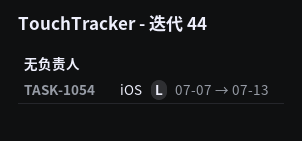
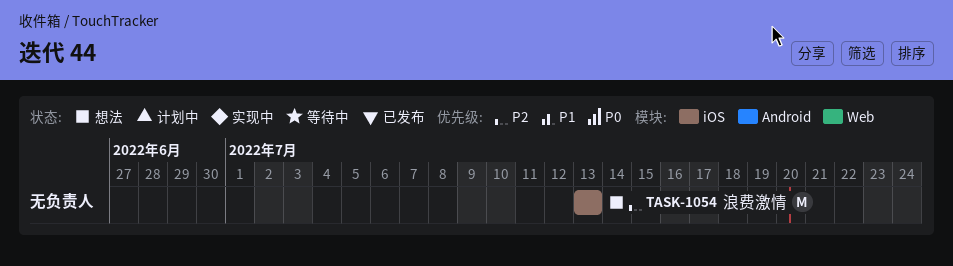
TASK-1054, estimate: L -> M
TASK-1054, start: Jul 7 -> Jul 13

